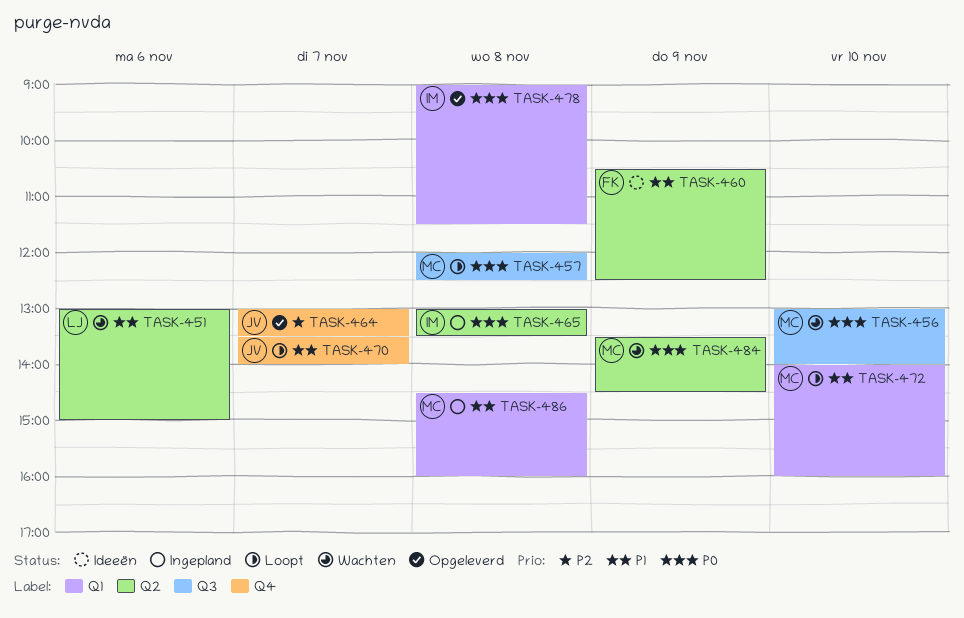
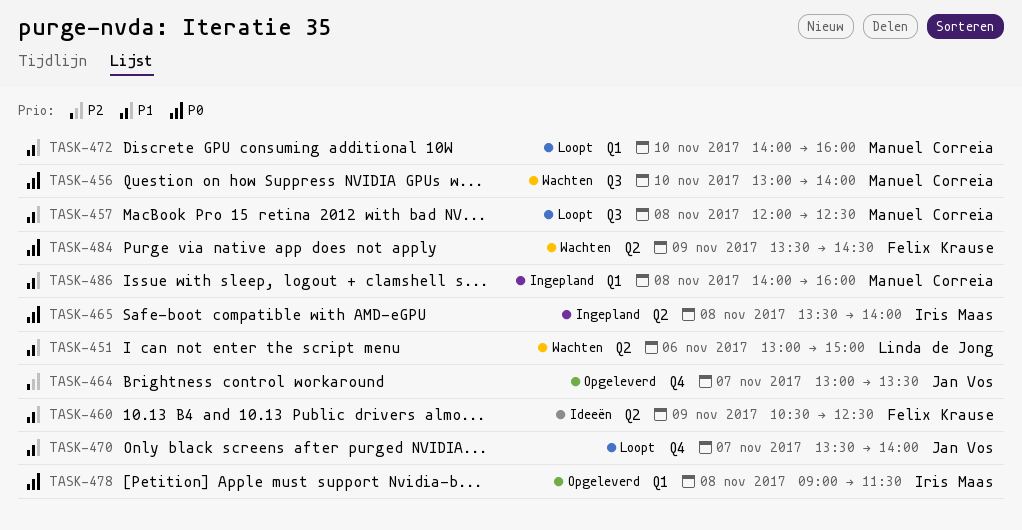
TASK-457, priority: P0 -> P1
TASK-465, begins: 13:00 -> 13:30
TASK-465, ends: 13:30 -> 14:00
TASK-484, owner: Manuel Correia -> Felix Krause
TASK-486, begins: 14:30 -> 14:00

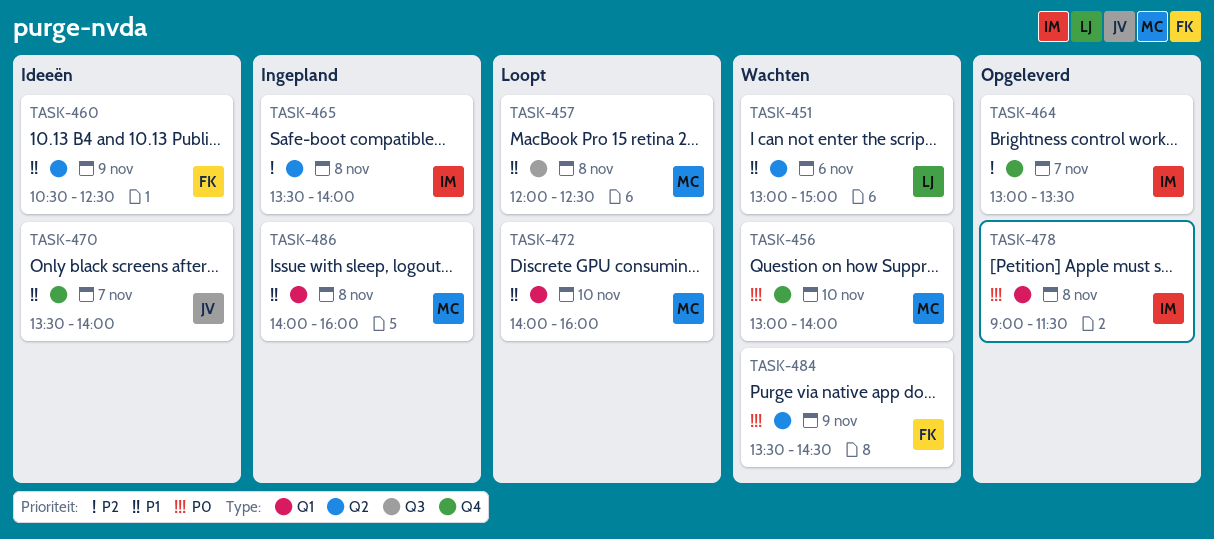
TASK-456, label: Q3 -> Q4
TASK-464, owner: Jan Vos -> Iris Maas
TASK-465, priority: P0 -> P2
TASK-470, status: Loopt -> Ideeën

